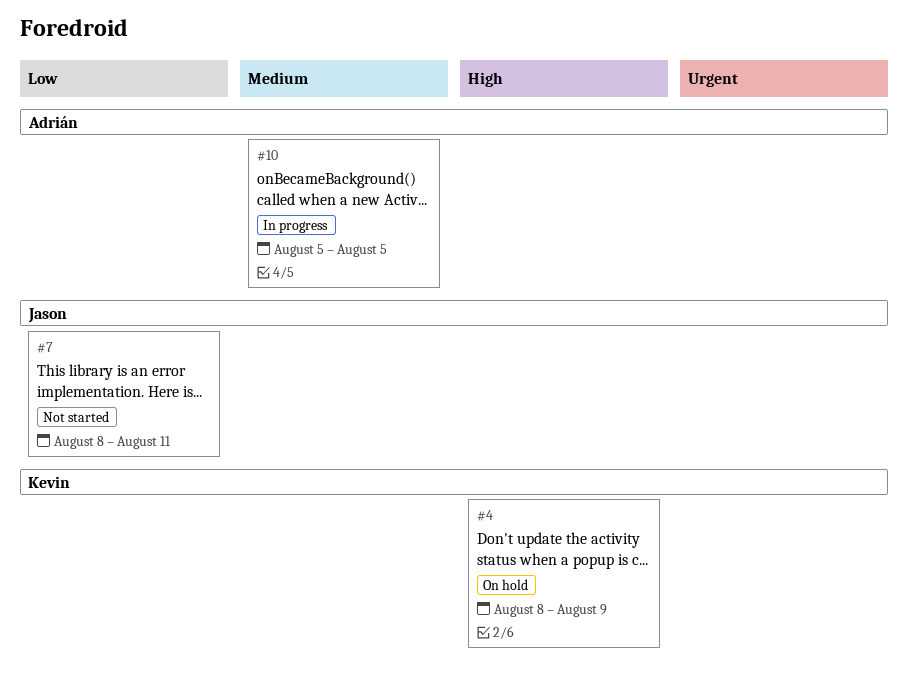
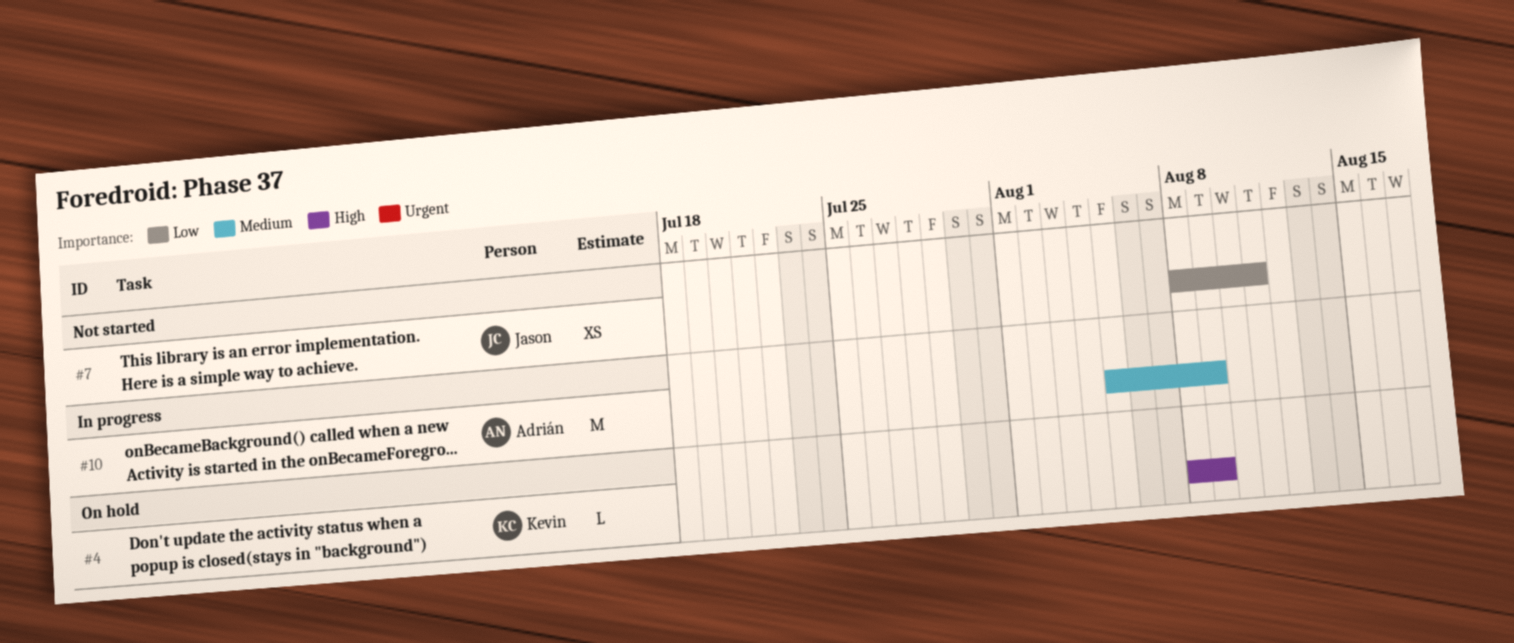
#10, due: Aug 5 -> Aug 9

